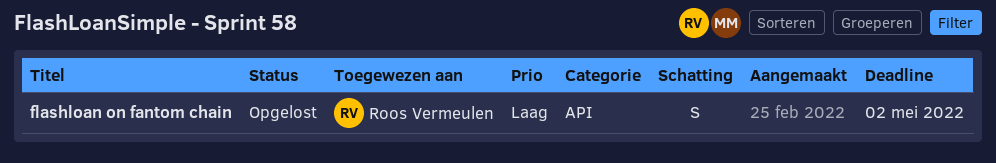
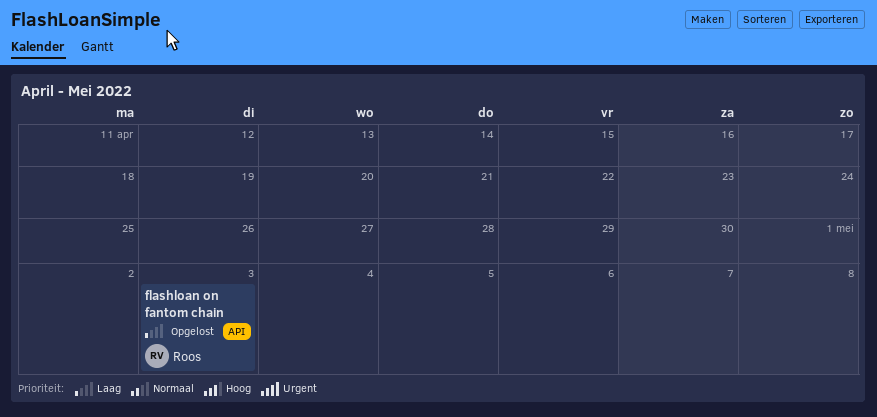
flashloan on fantom chain, due: May 2 -> May 3

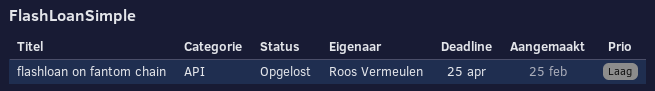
flashloan on fantom chain, due: May 3 -> Apr 25

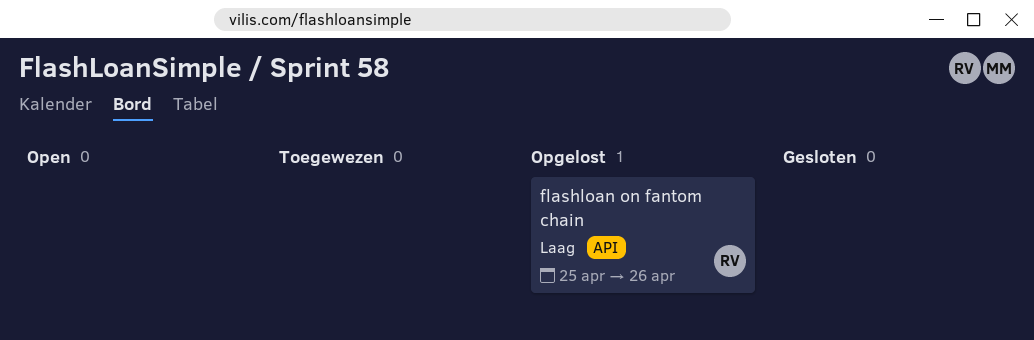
flashloan on fantom chain, due: Apr 25 -> Apr 26

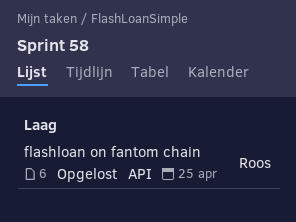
flashloan on fantom chain, due: Apr 26 -> Apr 25

